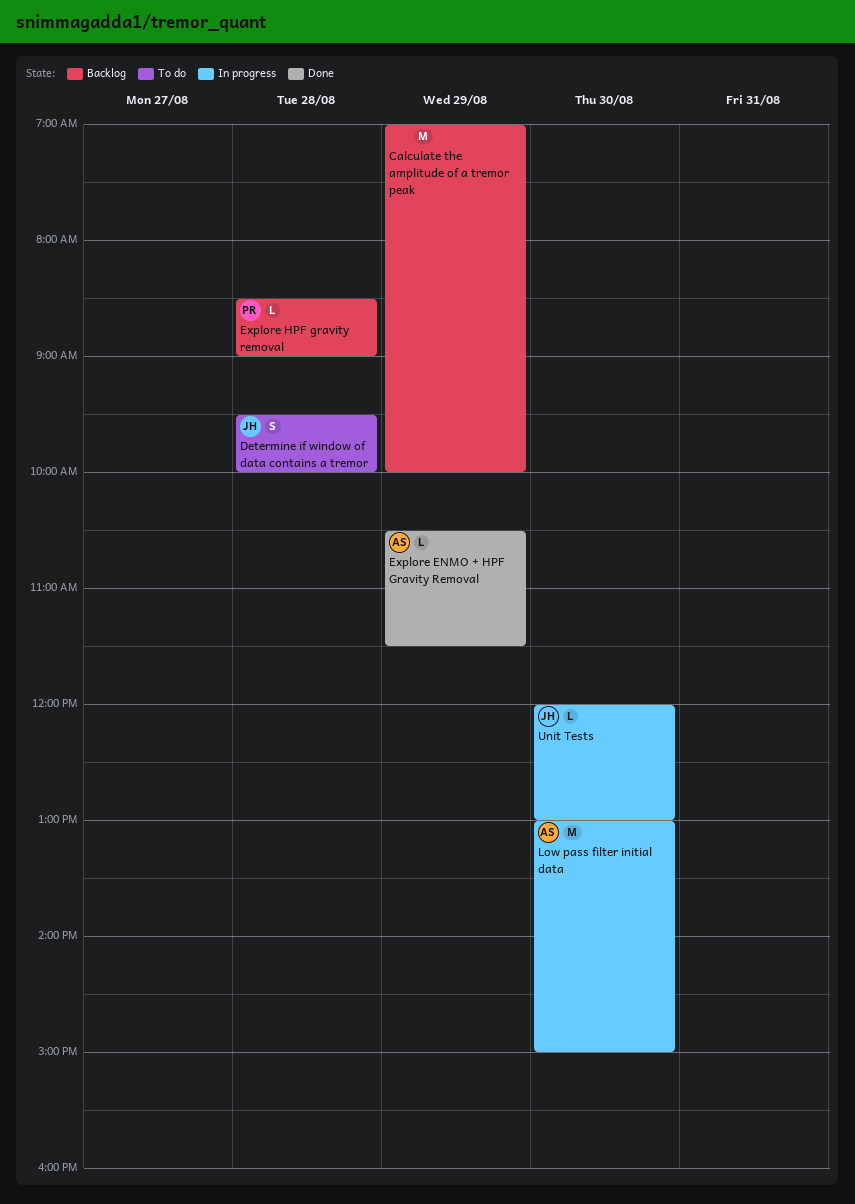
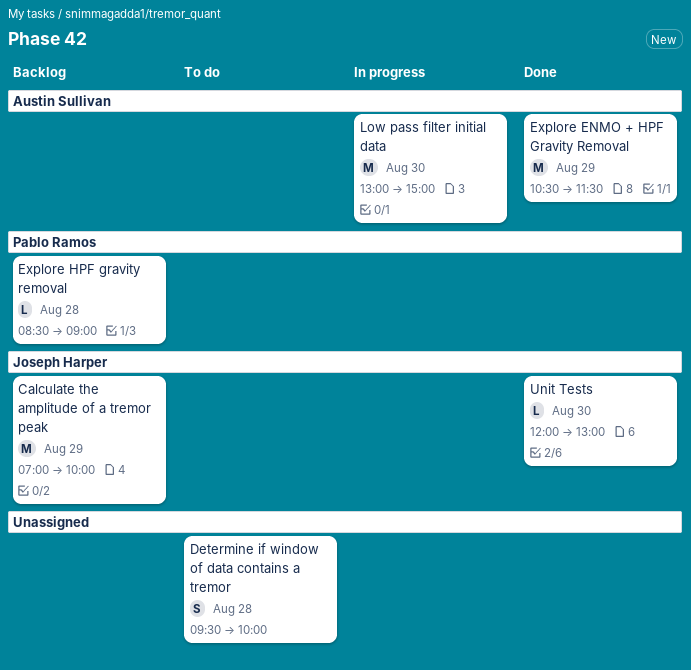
Calculate the amplitude of a tremor peak, owner: none -> Joseph Harper
Determine if window of data contains a tremor, owner: Joseph Harper -> none
Explore ENMO + HPF Gravity Removal, estimate: L -> M
Unit Tests, status: In progress -> Done

